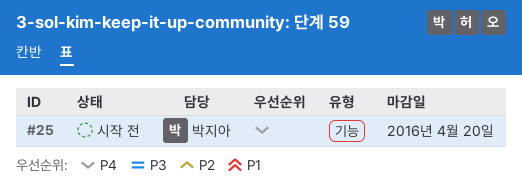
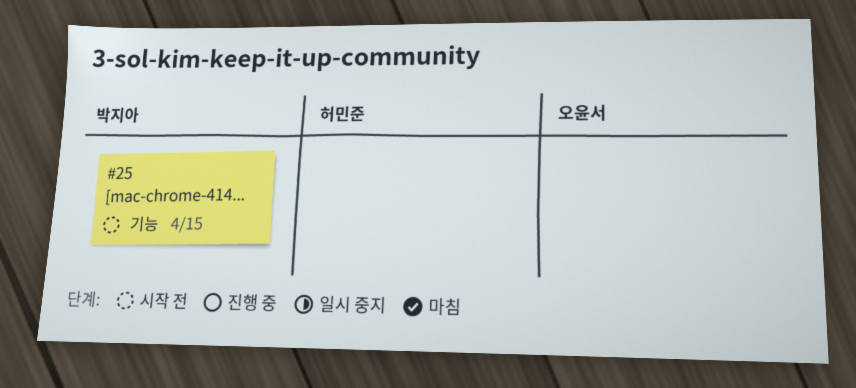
#25, due: Apr 20 -> Apr 15

